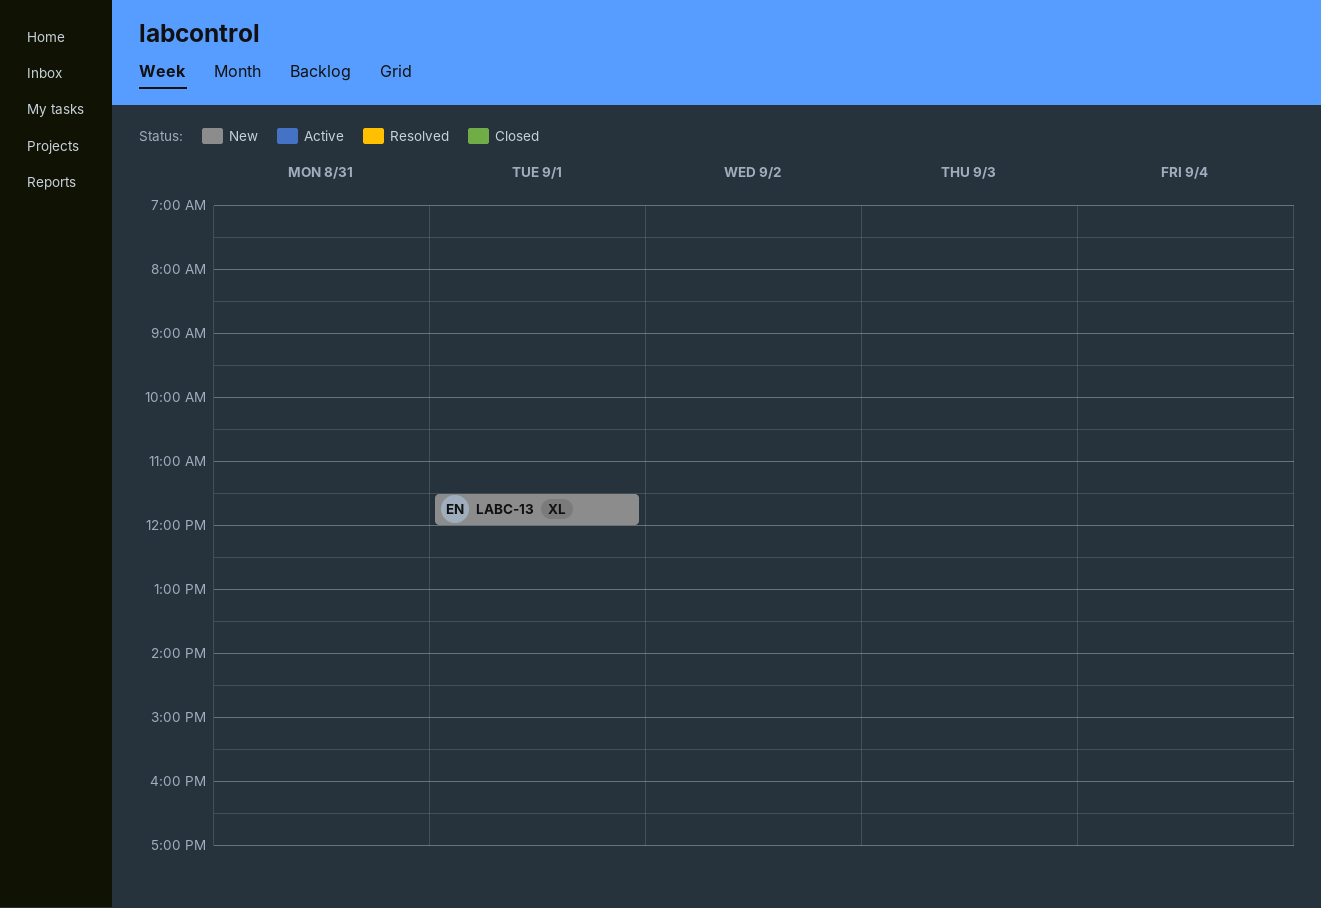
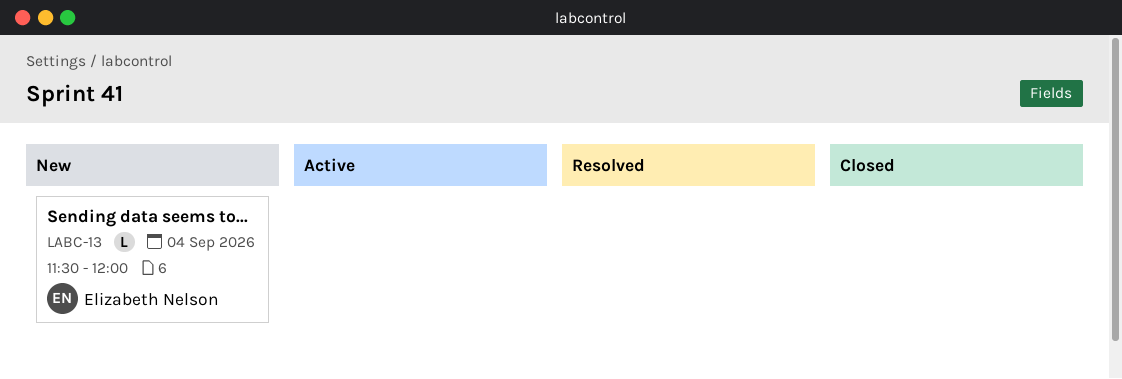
LABC-13, estimate: XL -> L
LABC-13, day: Sep 1 -> Sep 4

